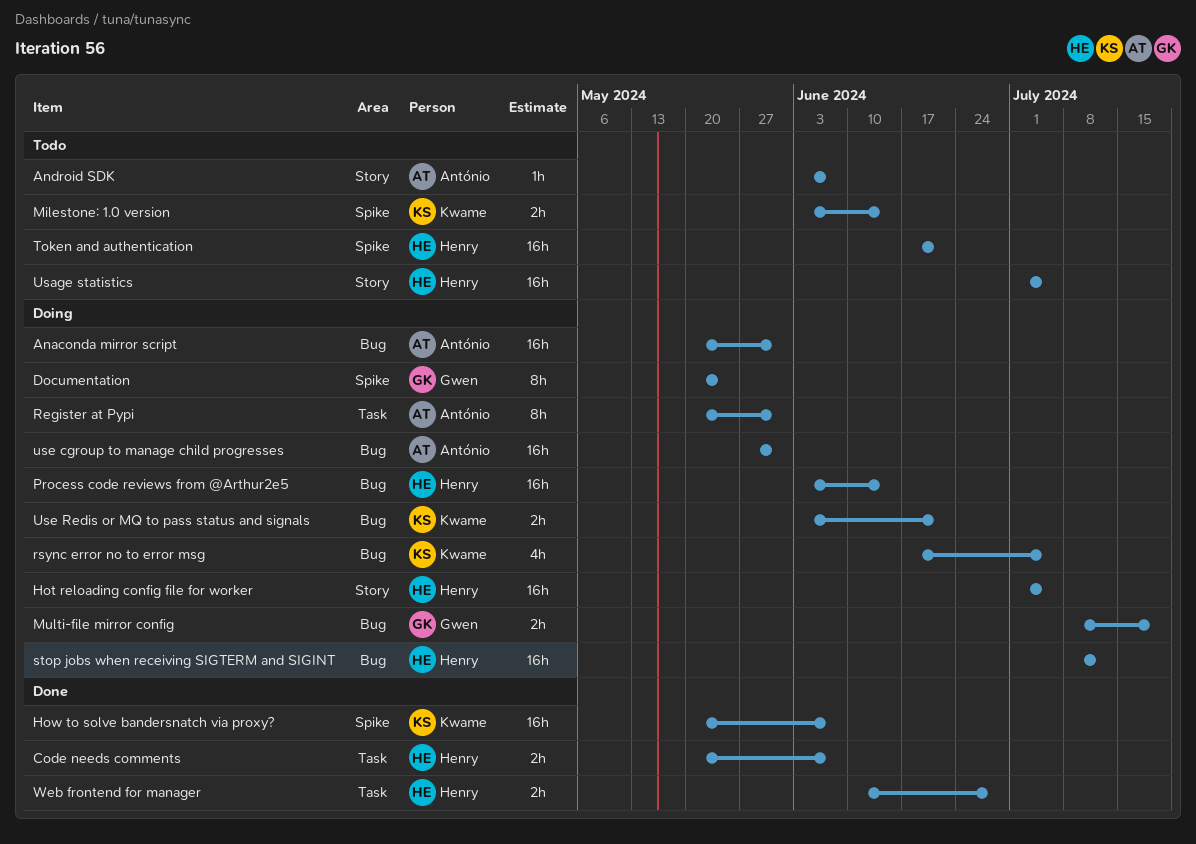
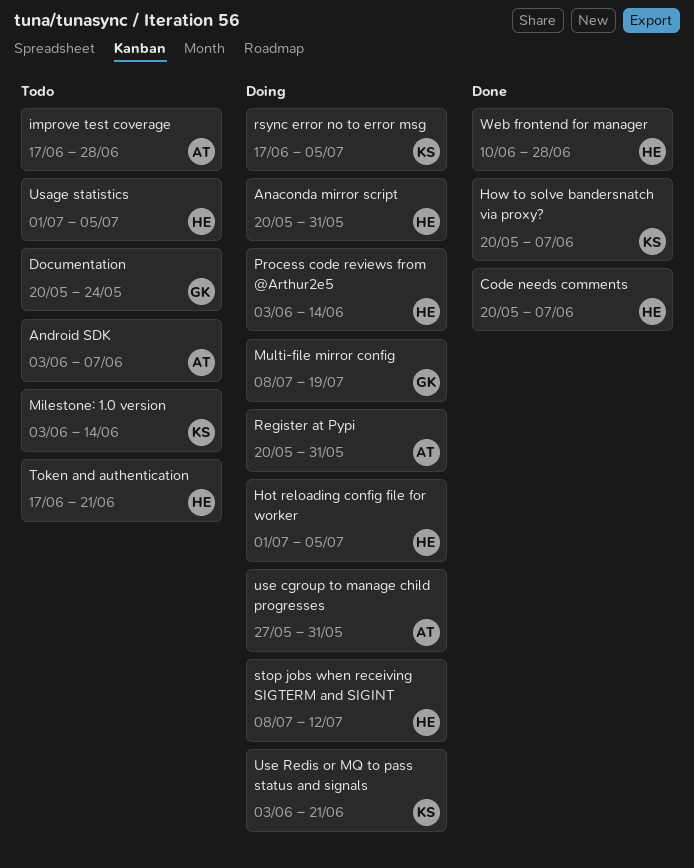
Anaconda mirror script, owner: António -> Henry
Documentation, status: Doing -> Todo
improve test coverage: none -> present

